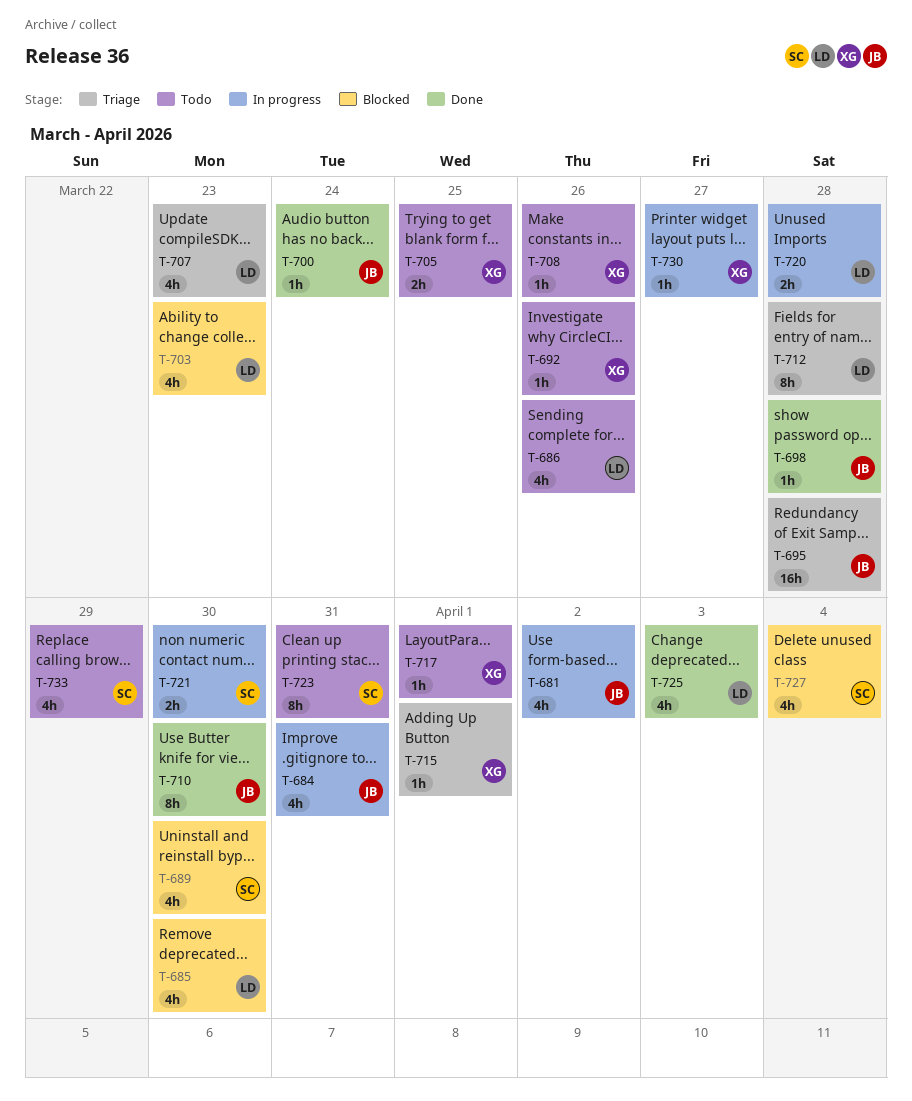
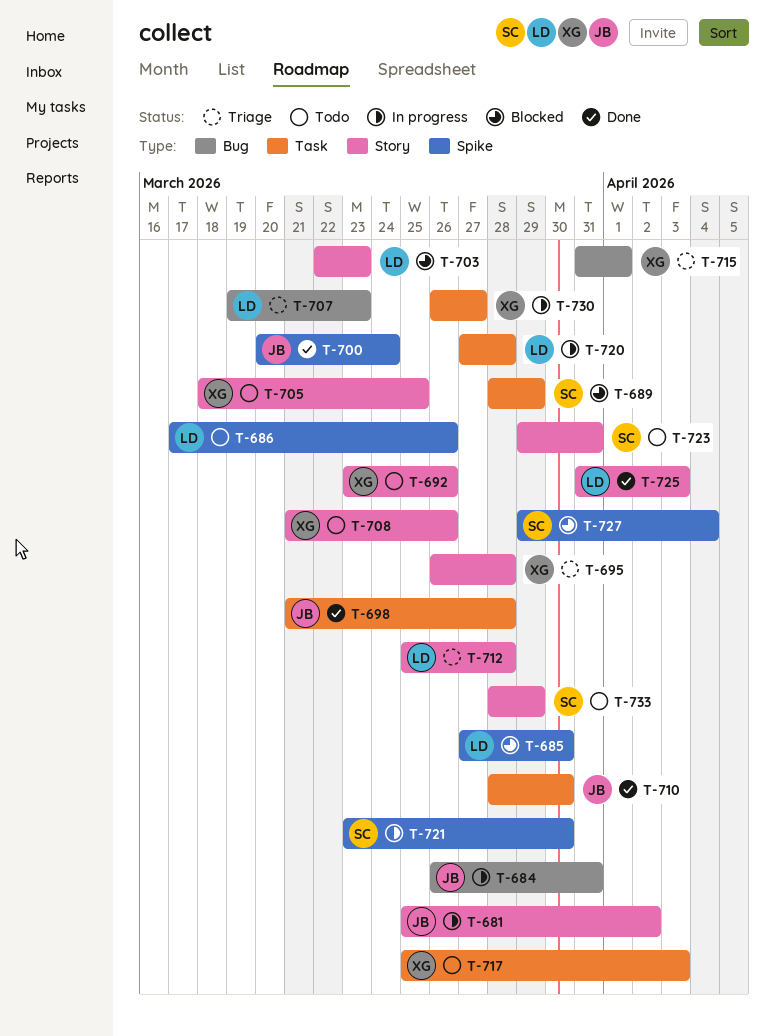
T-689, due: Mar 30 -> Mar 29
T-695, owner: JB -> XG
T-717, due: Apr 1 -> Apr 3

